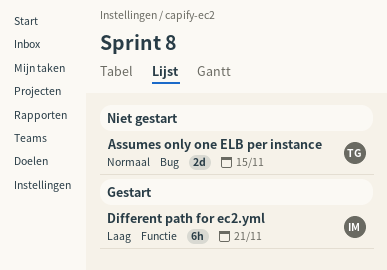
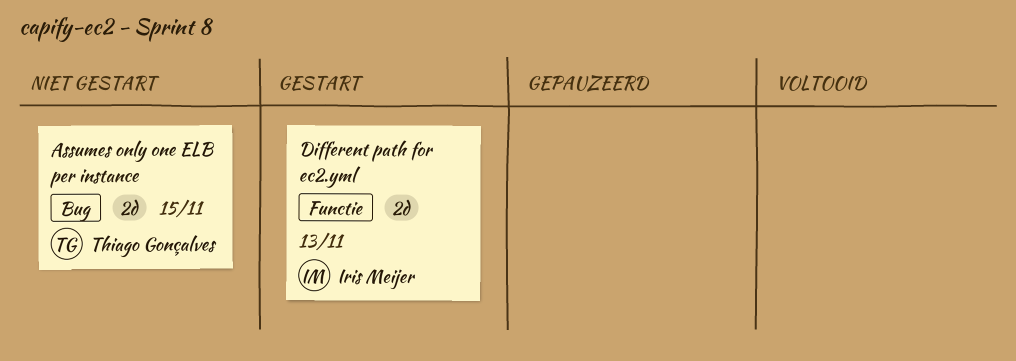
Different path for ec2.yml, estimate: 6h -> 2d
Different path for ec2.yml, due: Nov 21 -> Nov 13

